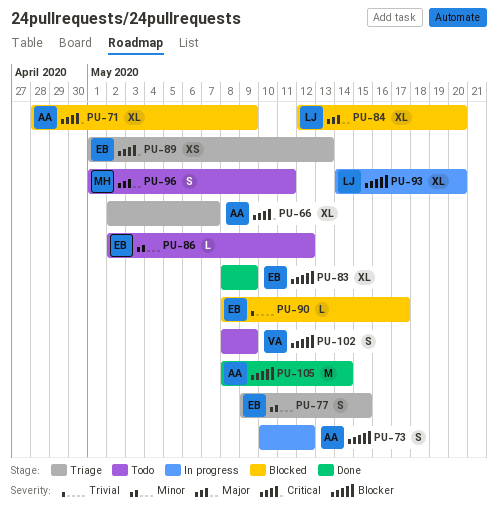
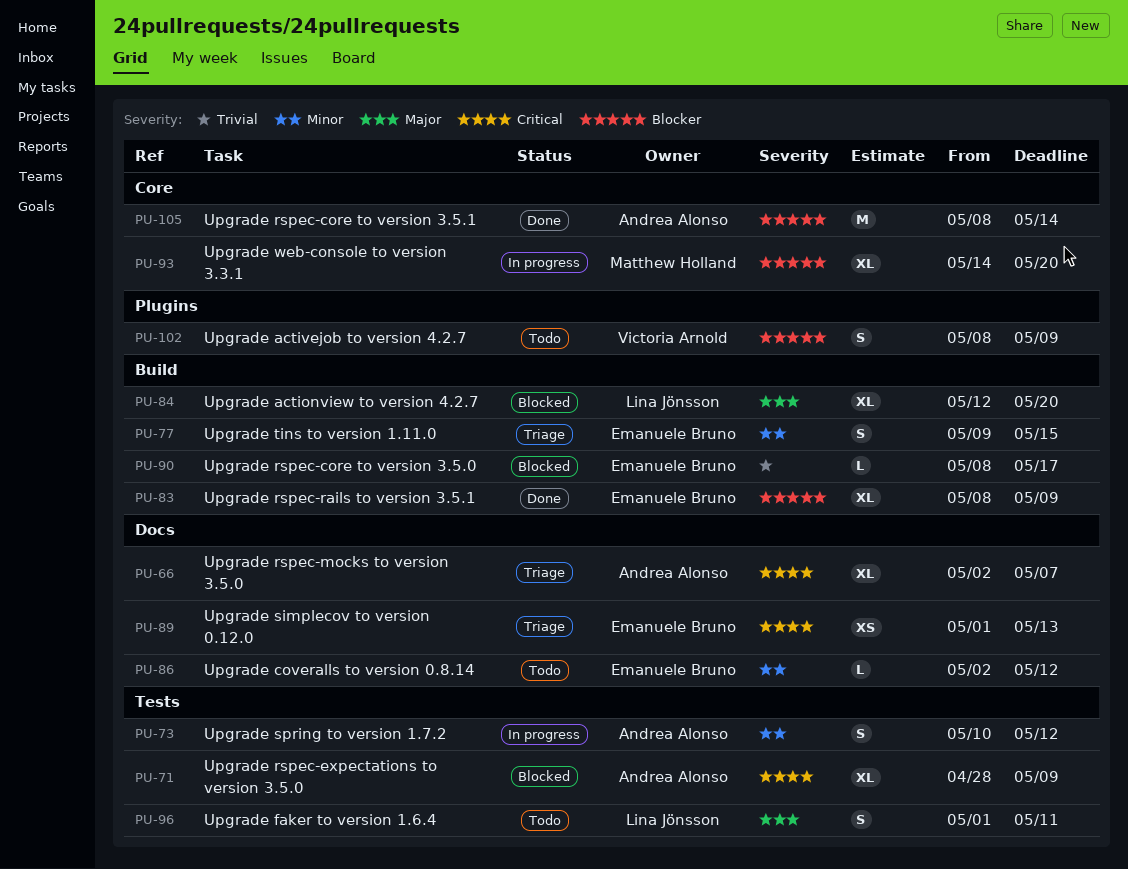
PU-73, priority: Blocker -> Minor
PU-93, owner: Lina Jönsson -> Matthew Holland
PU-96, owner: Matthew Holland -> Lina Jönsson

